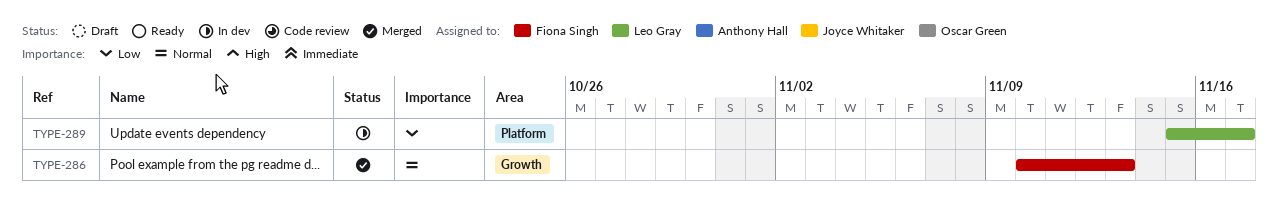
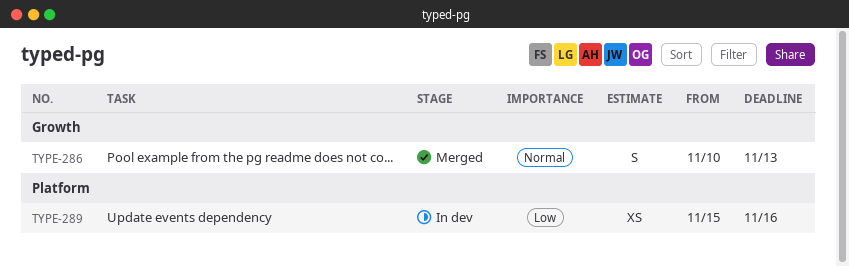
TYPE-289, due: Nov 17 -> Nov 16

